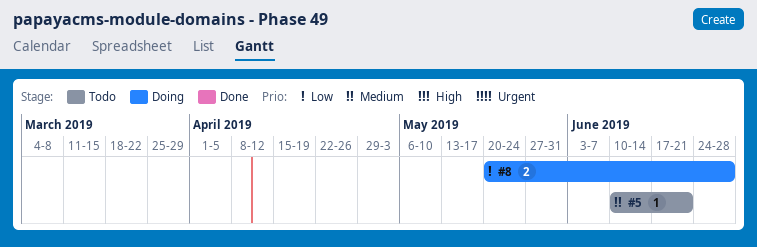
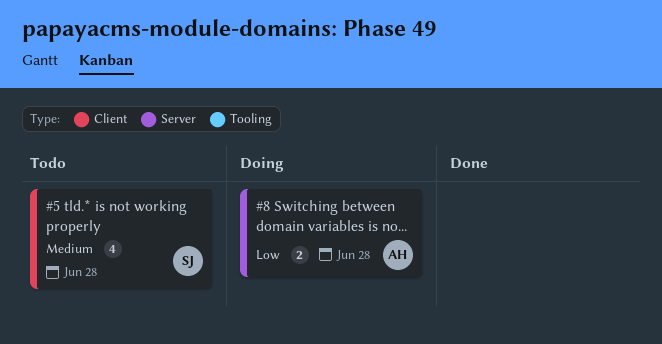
#5, estimate: 1 -> 4
#5, due: Jun 21 -> Jun 28

